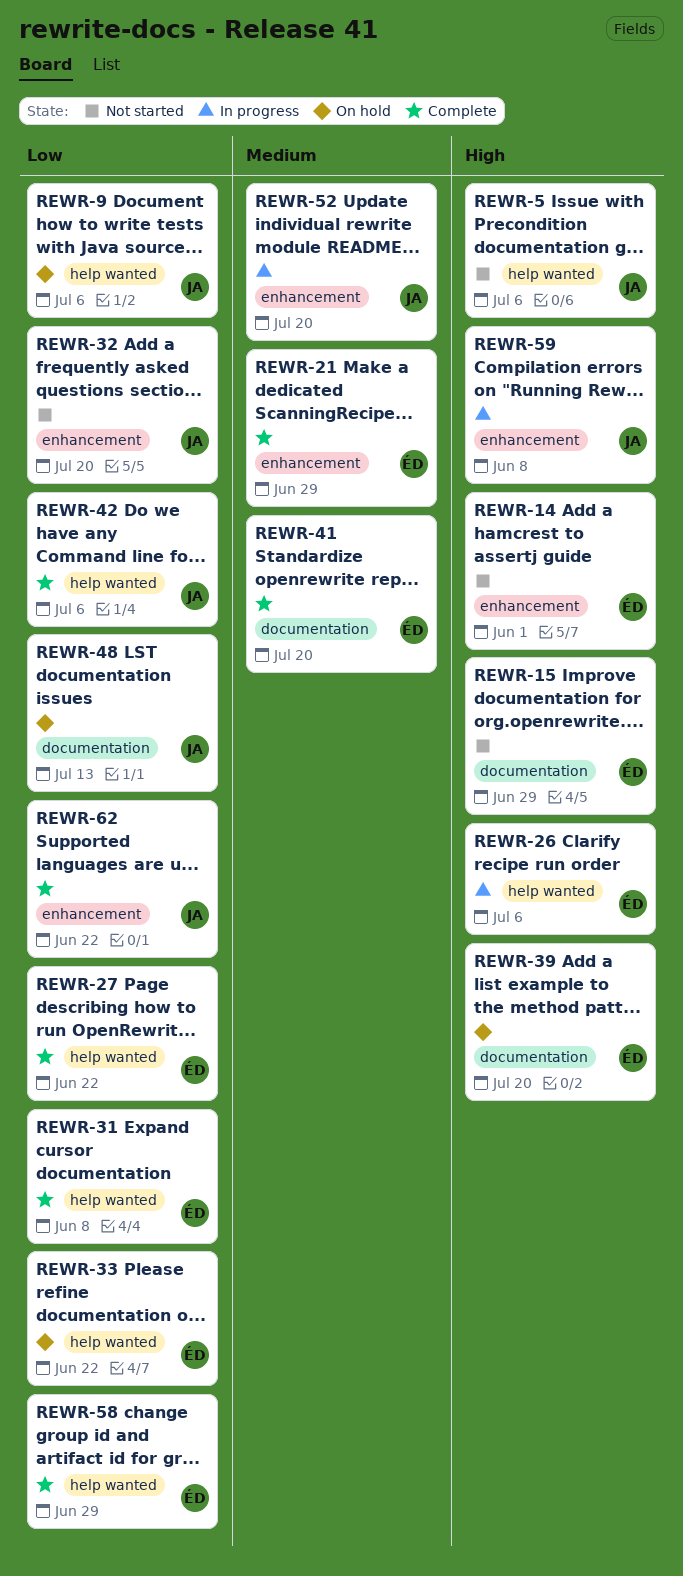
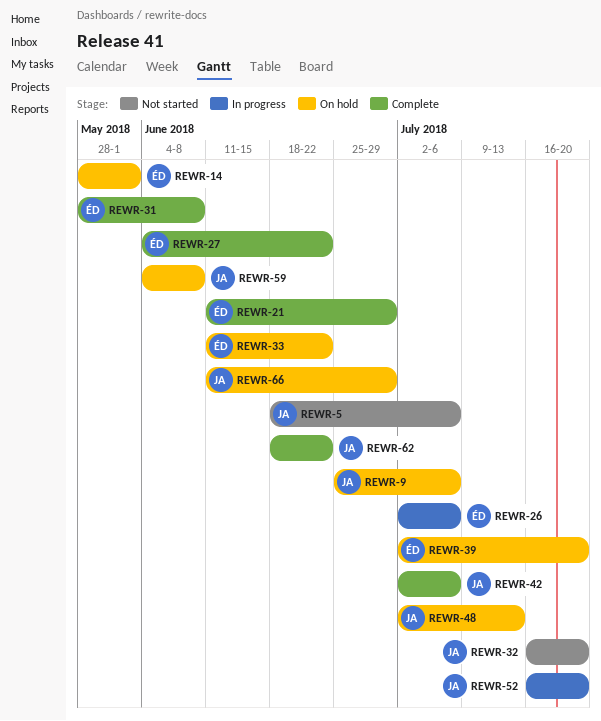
REWR-14, status: Not started -> On hold
REWR-15: present -> none
REWR-41: present -> none
REWR-58: present -> none
REWR-59, status: In progress -> On hold
REWR-66: none -> present

